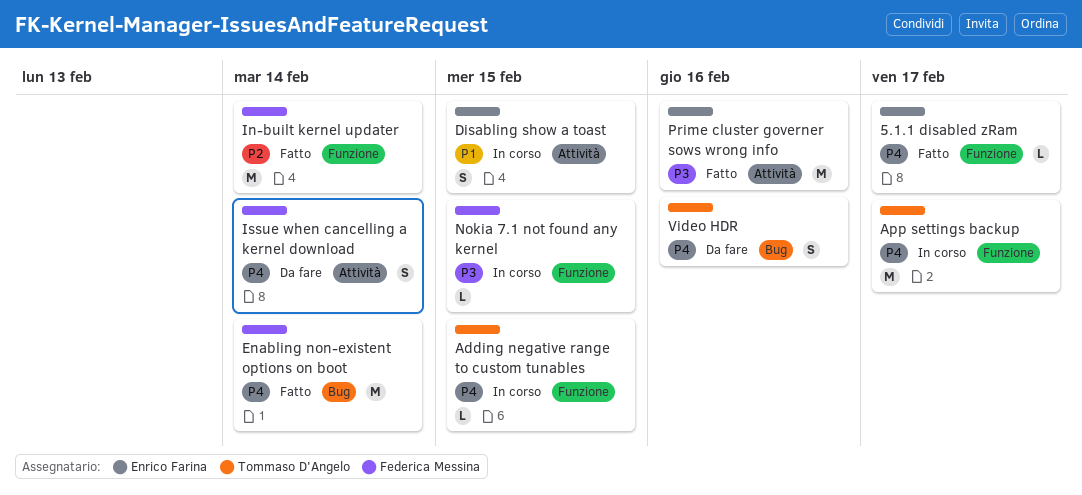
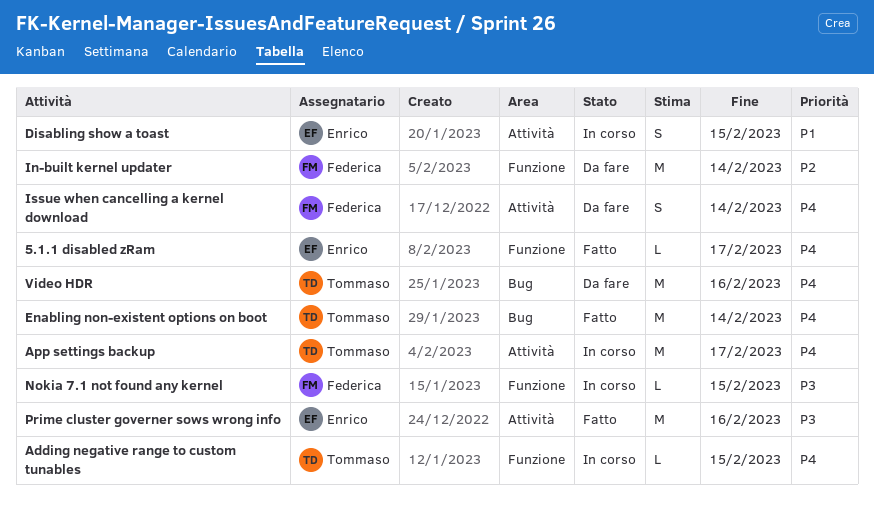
App settings backup, label: Funzione -> Attività
Enabling non-existent options on boot, owner: Federica Messina -> Tommaso D'Angelo
In-built kernel updater, status: Fatto -> Da fare
Video HDR, estimate: S -> M

